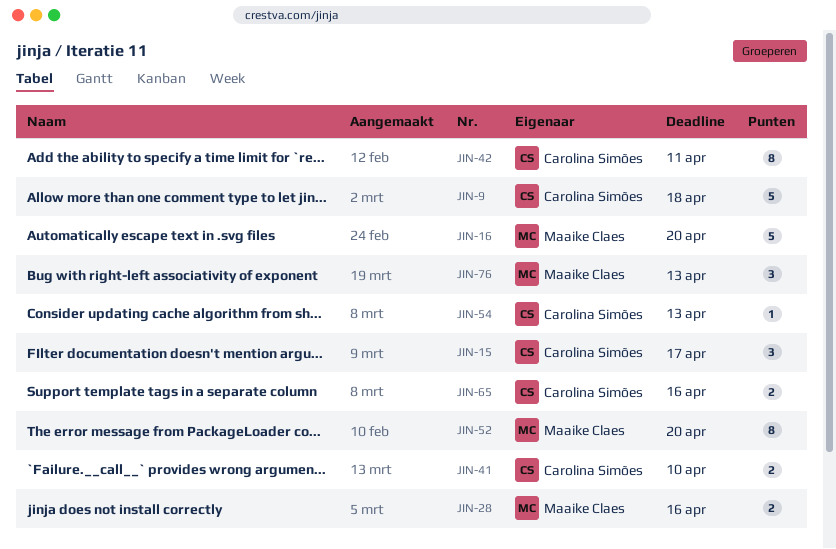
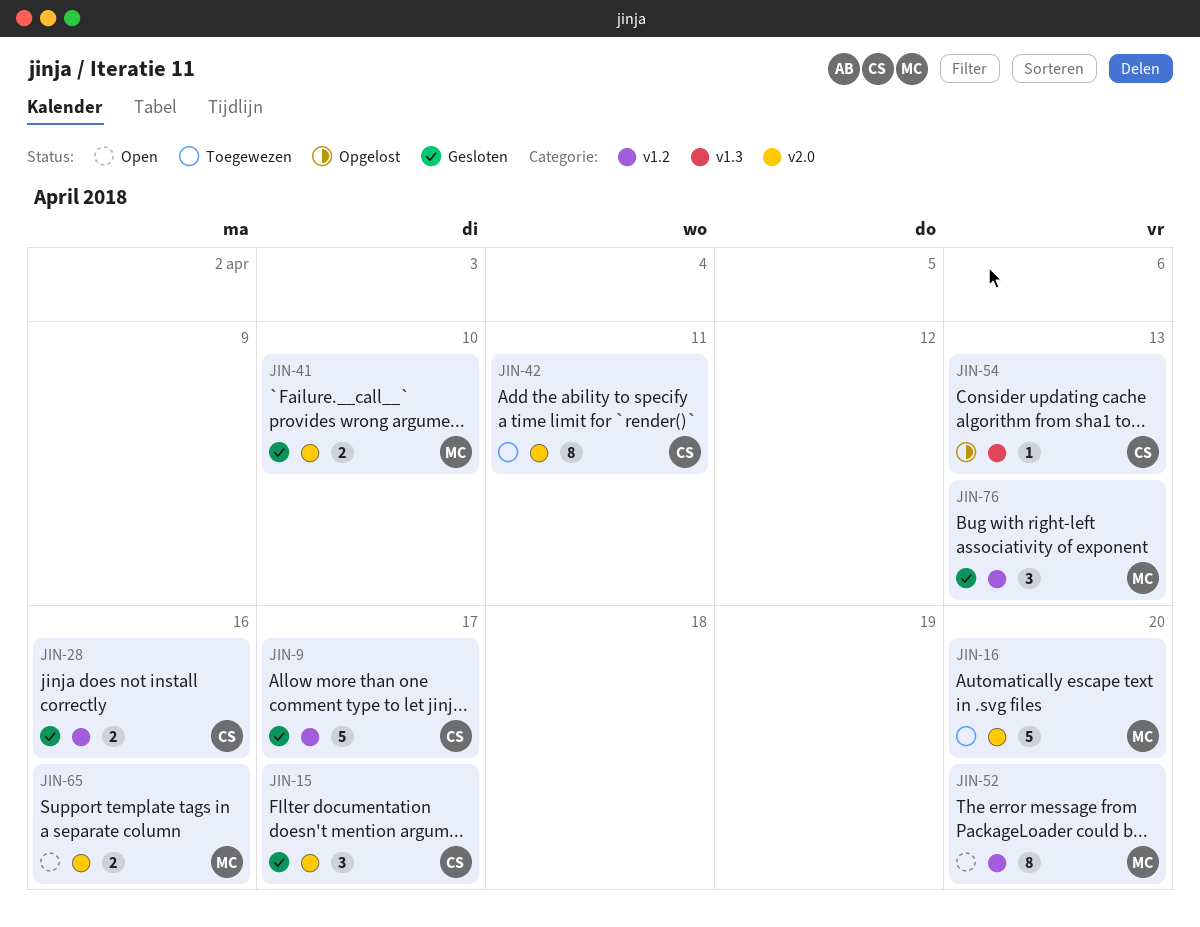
JIN-9, due: Apr 18 -> Apr 17
JIN-28, owner: Maaike Claes -> Carolina Simões
JIN-41, owner: Carolina Simões -> Maaike Claes
JIN-65, owner: Carolina Simões -> Maaike Claes

